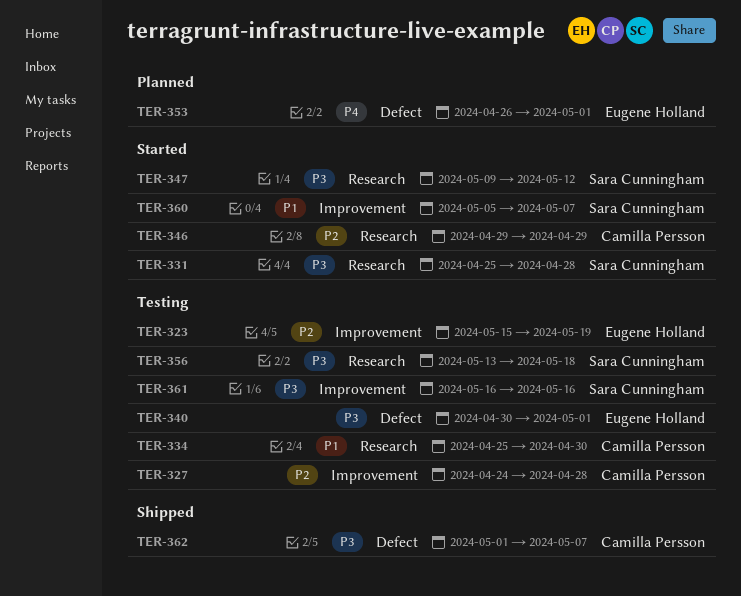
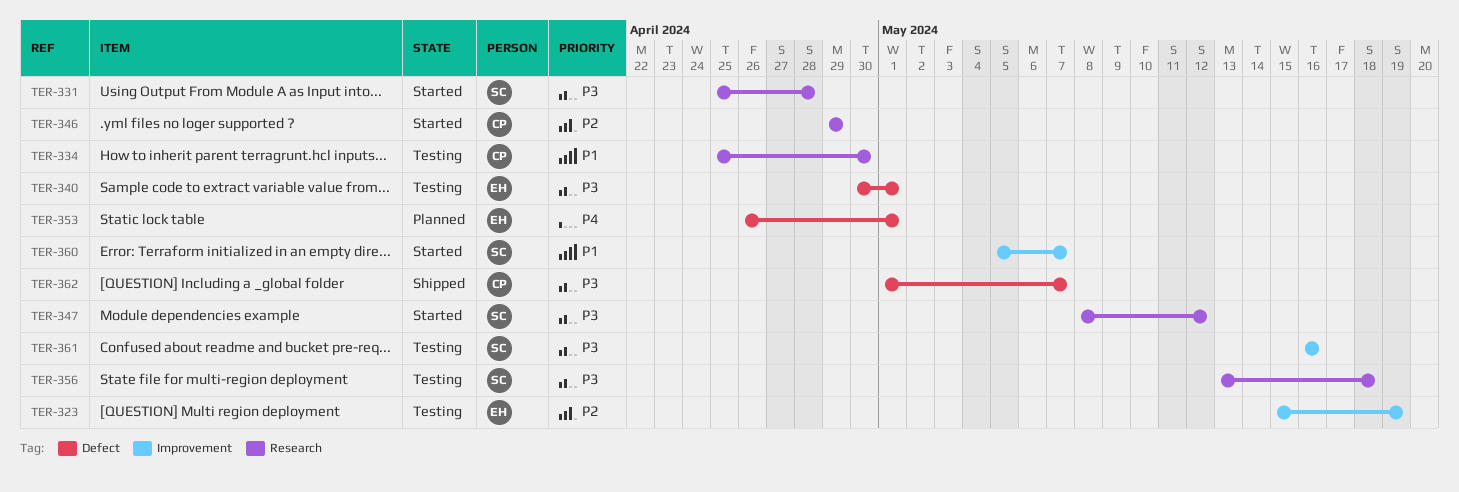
TER-327: present -> none
TER-347, start: May 9 -> May 8

